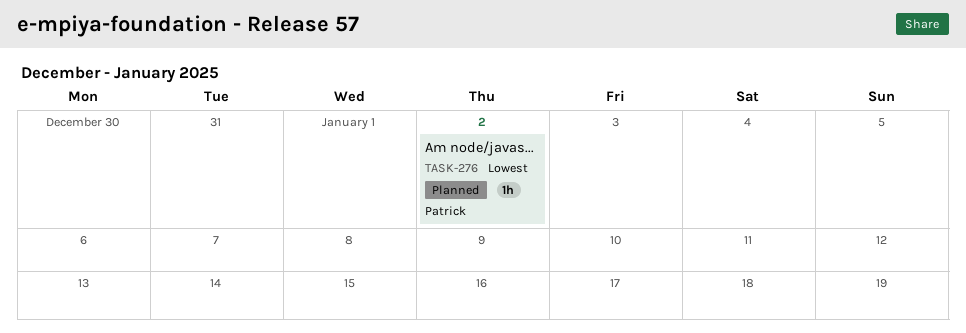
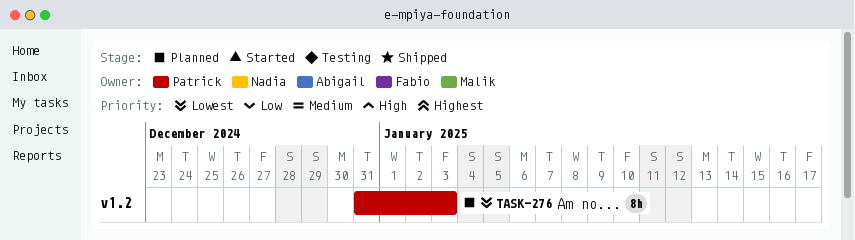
TASK-276, estimate: 1h -> 8h
TASK-276, due: Jan 2 -> Jan 3

